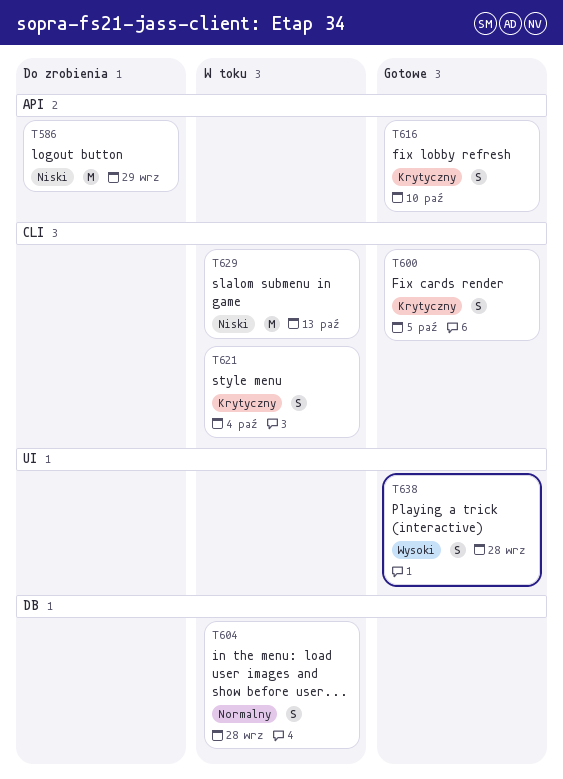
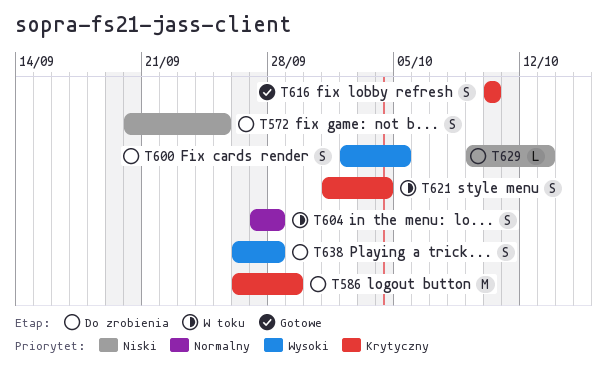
T572: none -> present
T586, priority: Niski -> Krytyczny
T600, status: Gotowe -> Do zrobienia
T600, priority: Krytyczny -> Wysoki
T629, status: W toku -> Do zrobienia
T629, estimate: M -> L
T638, status: Gotowe -> Do zrobienia

